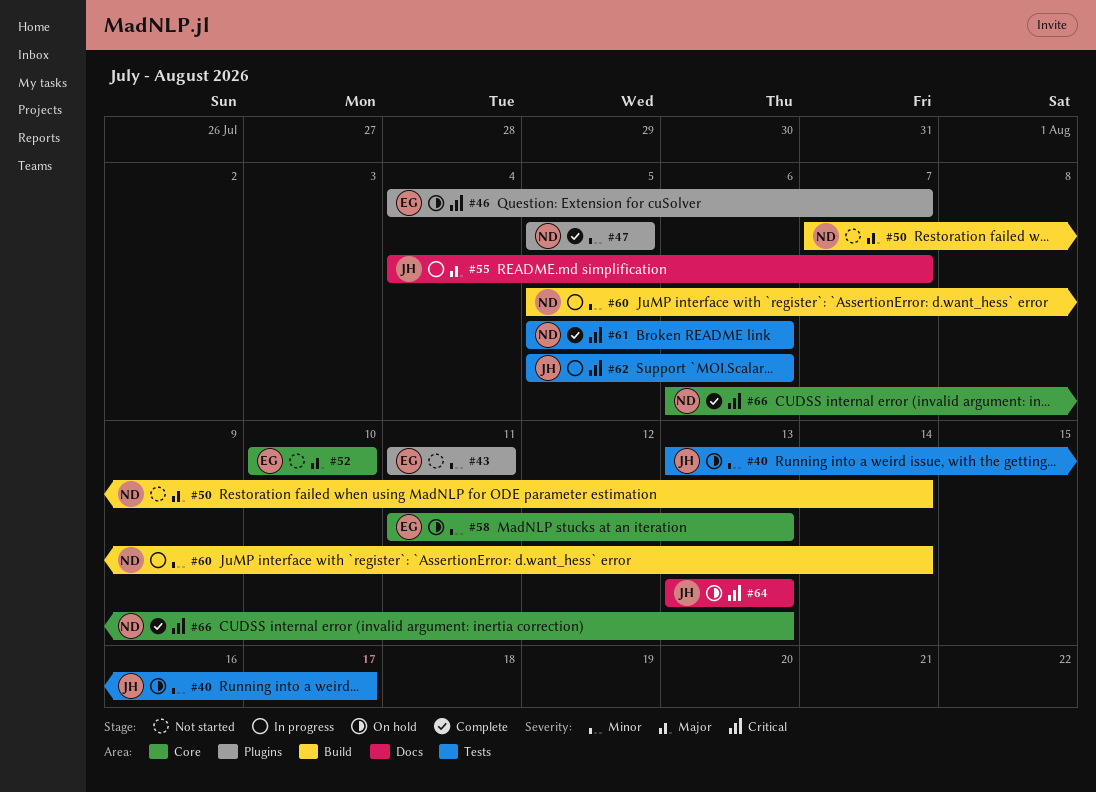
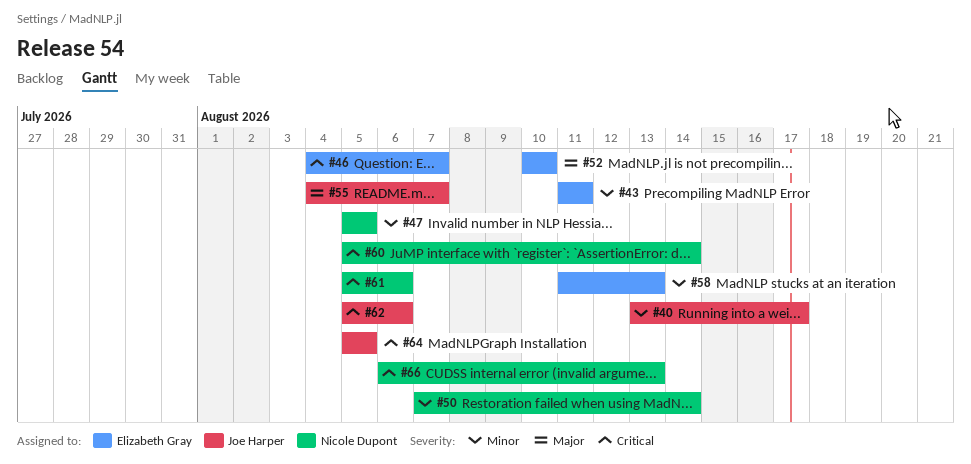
#50, priority: Major -> Minor
#60, priority: Minor -> Critical
#64, start: Aug 13 -> Aug 5
#64, due: Aug 13 -> Aug 5

